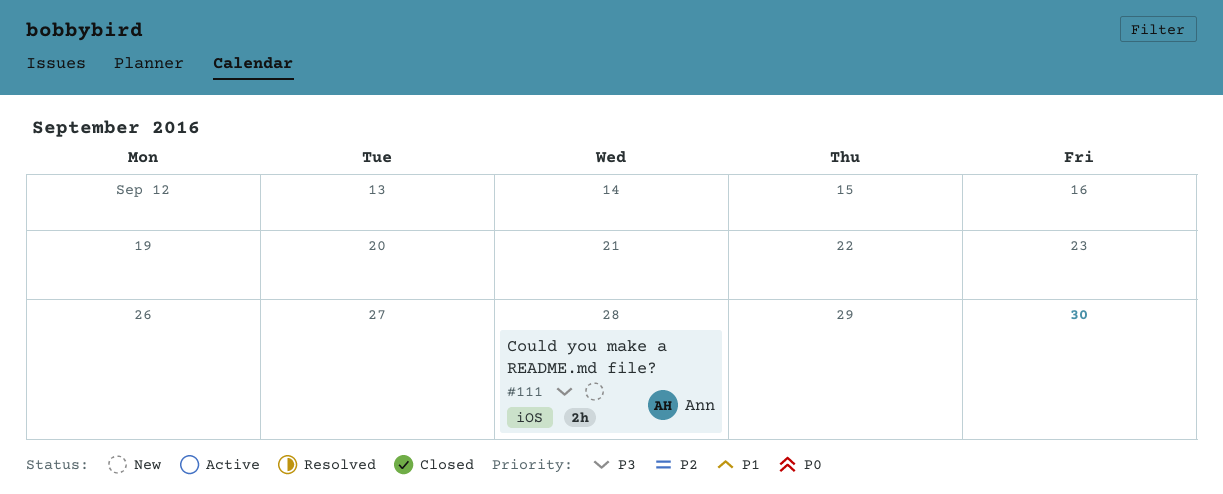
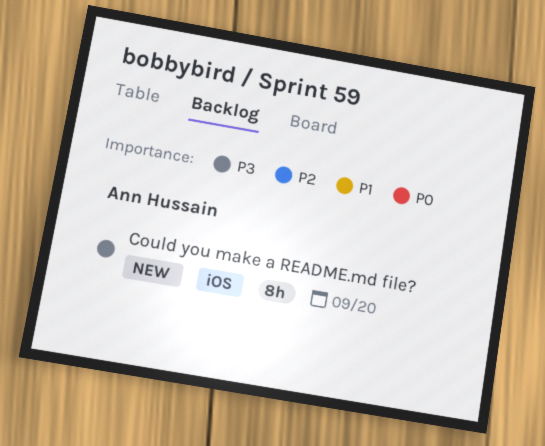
Could you make a README.md file?, estimate: 2h -> 8h
Could you make a README.md file?, due: Sep 28 -> Sep 20

